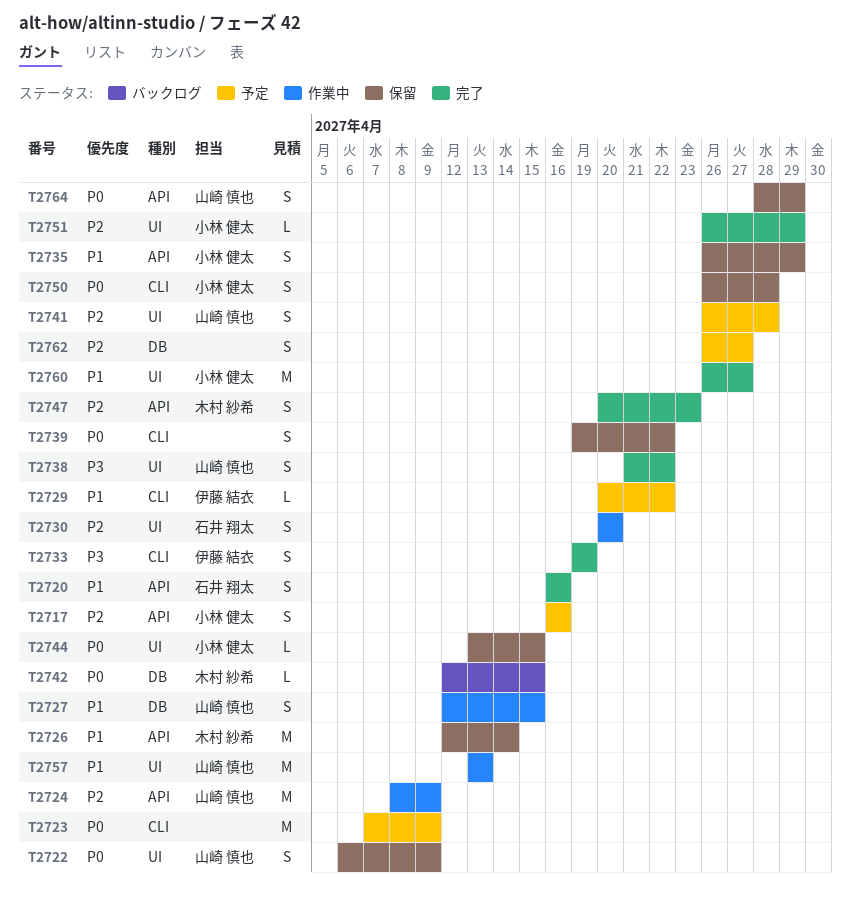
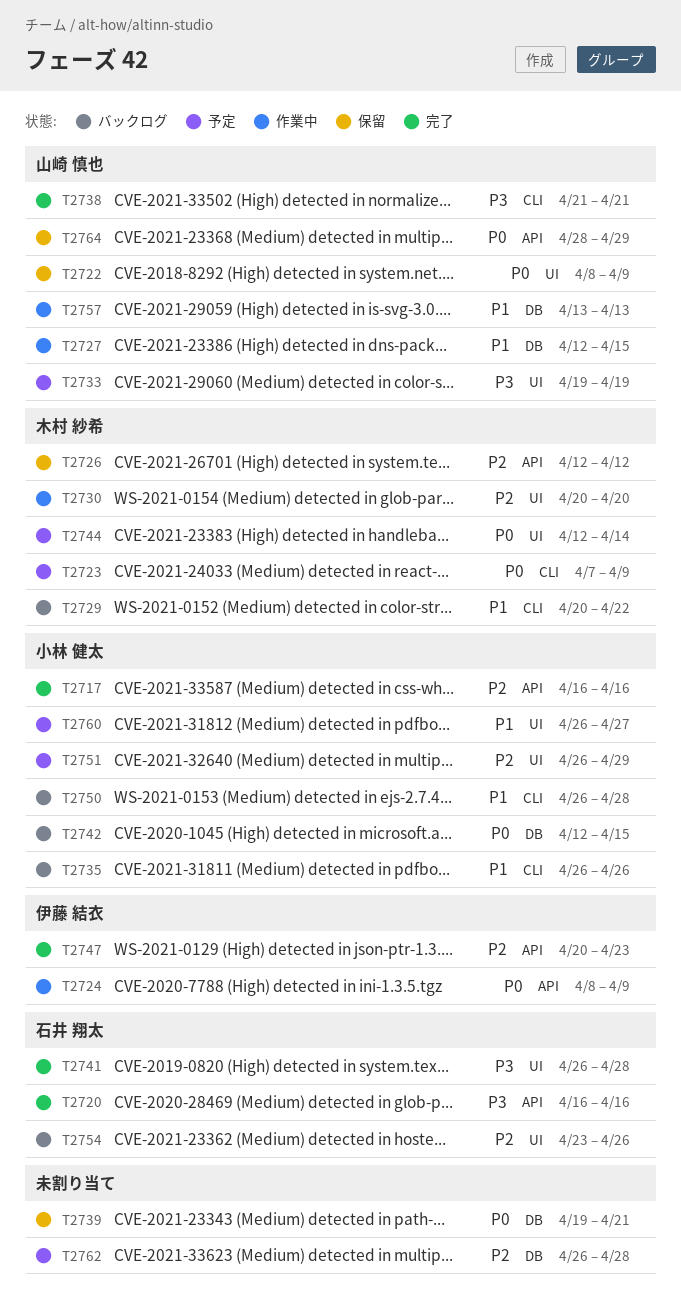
T2717, status: 予定 -> 完了
T2720, priority: P1 -> P3
T2722, start: Apr 6 -> Apr 8
T2723, owner: none -> 木村 紗希
T2724, owner: 山崎 慎也 -> 伊藤 結衣
T2724, priority: P2 -> P0
T2726, priority: P1 -> P2
T2726, due: Apr 14 -> Apr 12
T2729, status: 予定 -> バックログ
T2729, owner: 伊藤 結衣 -> 木村 紗希
T2730, owner: 石井 翔太 -> 木村 紗希
T2733, status: 完了 -> 予定
T2733, owner: 伊藤 結衣 -> 山崎 慎也
T2733, label: CLI -> UI
T2735, status: 保留 -> バックログ
T2735, label: API -> CLI
T2735, due: Apr 29 -> Apr 26
T2738, label: UI -> CLI
T2738, due: Apr 22 -> Apr 21
T2739, label: CLI -> DB
T2739, due: Apr 22 -> Apr 21
T2741, status: 予定 -> 完了
T2741, owner: 山崎 慎也 -> 石井 翔太
T2741, priority: P2 -> P3
T2742, owner: 木村 紗希 -> 小林 健太
T2744, status: 保留 -> 予定
T2744, owner: 小林 健太 -> 木村 紗希
T2744, start: Apr 13 -> Apr 12
T2744, due: Apr 15 -> Apr 14
T2747, owner: 木村 紗希 -> 伊藤 結衣
T2750, status: 保留 -> バックログ
T2750, priority: P0 -> P1
T2751, status: 完了 -> 予定
T2754: none -> present
T2757, label: UI -> DB
T2760, status: 完了 -> 予定
T2762, due: Apr 27 -> Apr 28

